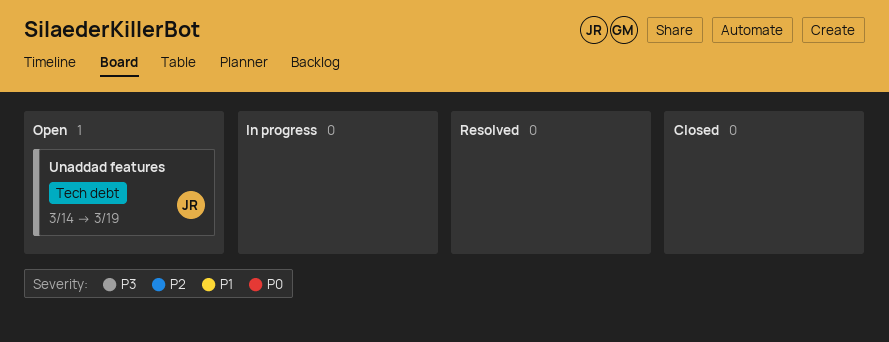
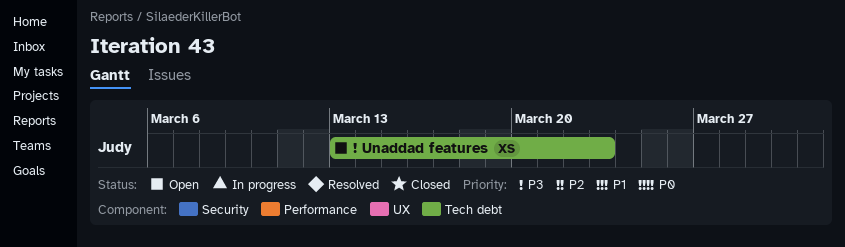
Unaddad features, start: Mar 14 -> Mar 13
Unaddad features, due: Mar 19 -> Mar 23

